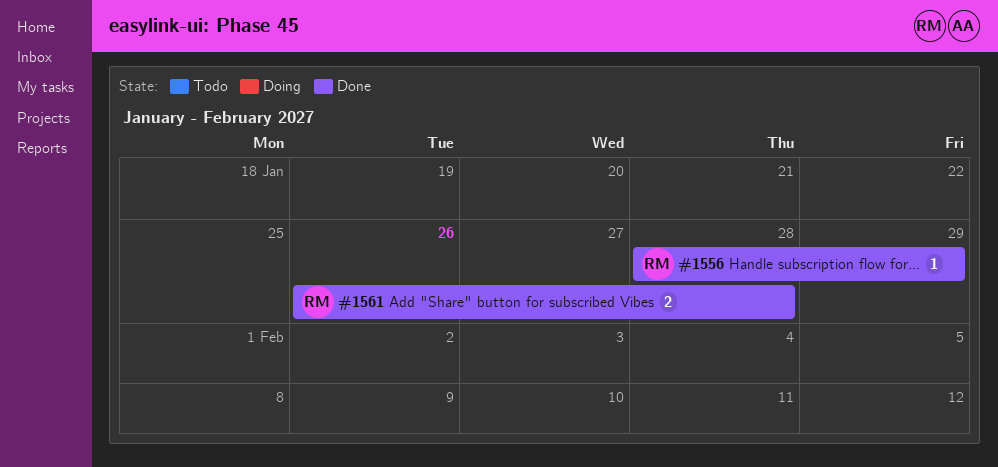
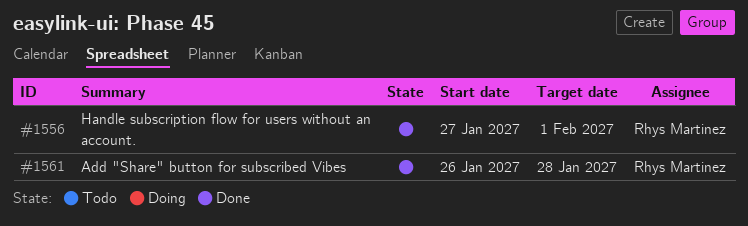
#1556, start: Jan 28 -> Jan 27
#1556, due: Jan 29 -> Feb 1

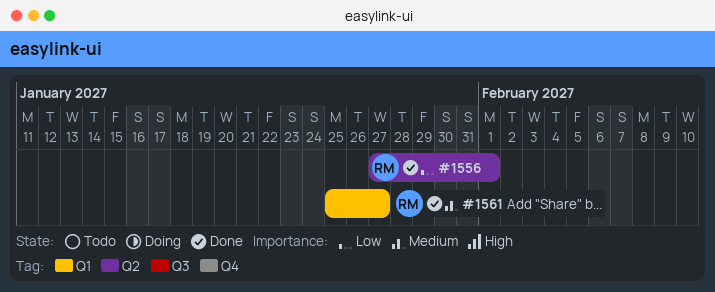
#1561, start: Jan 26 -> Jan 25
#1561, due: Jan 28 -> Jan 27

